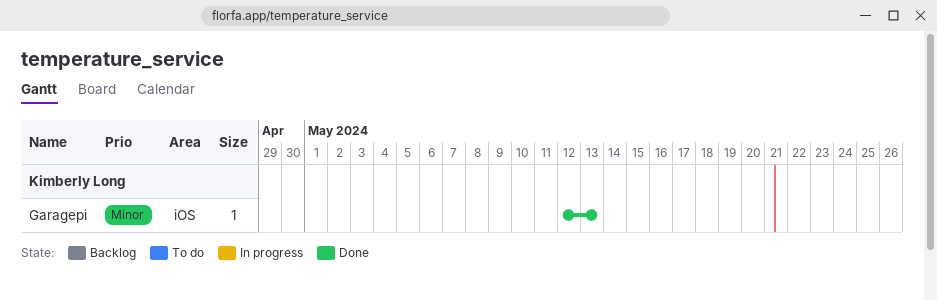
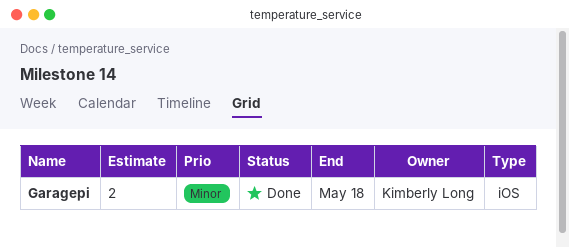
Garagepi, estimate: 1 -> 2
Garagepi, due: May 13 -> May 18

